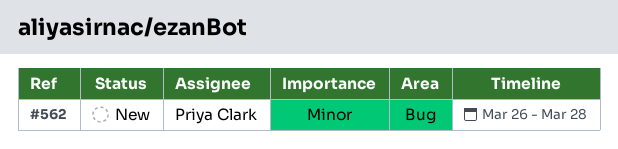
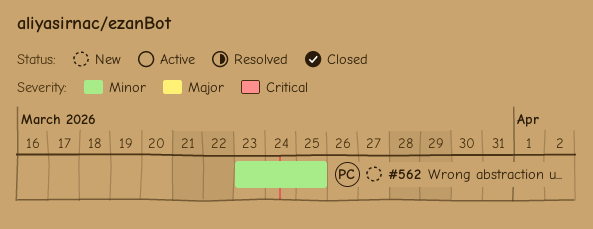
#562, start: Mar 26 -> Mar 23
#562, due: Mar 28 -> Mar 25

